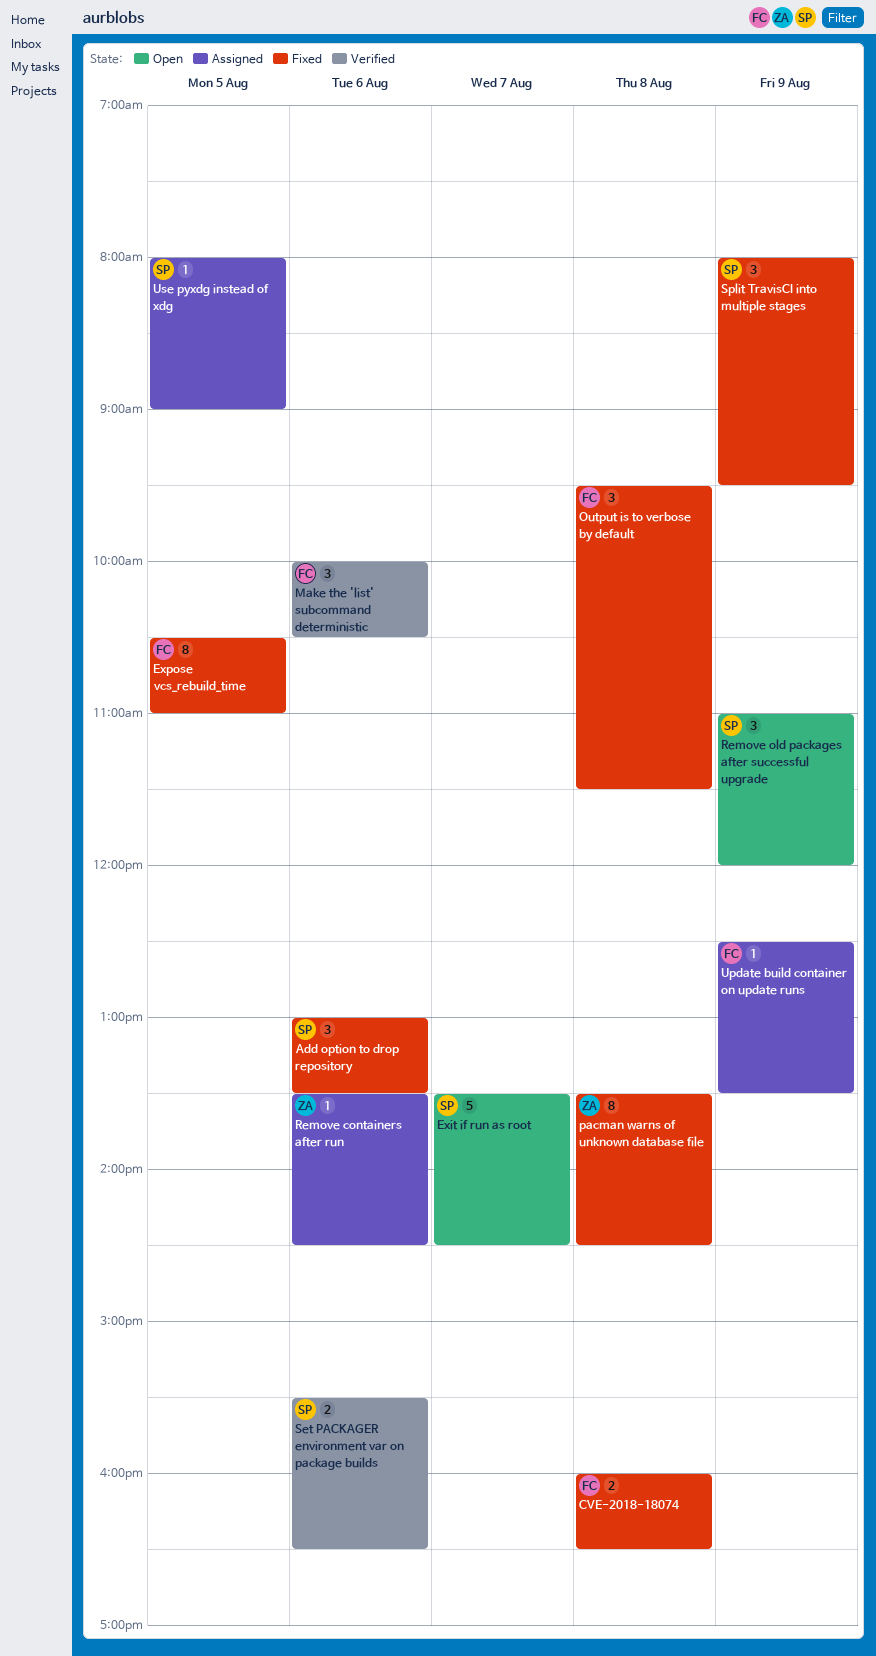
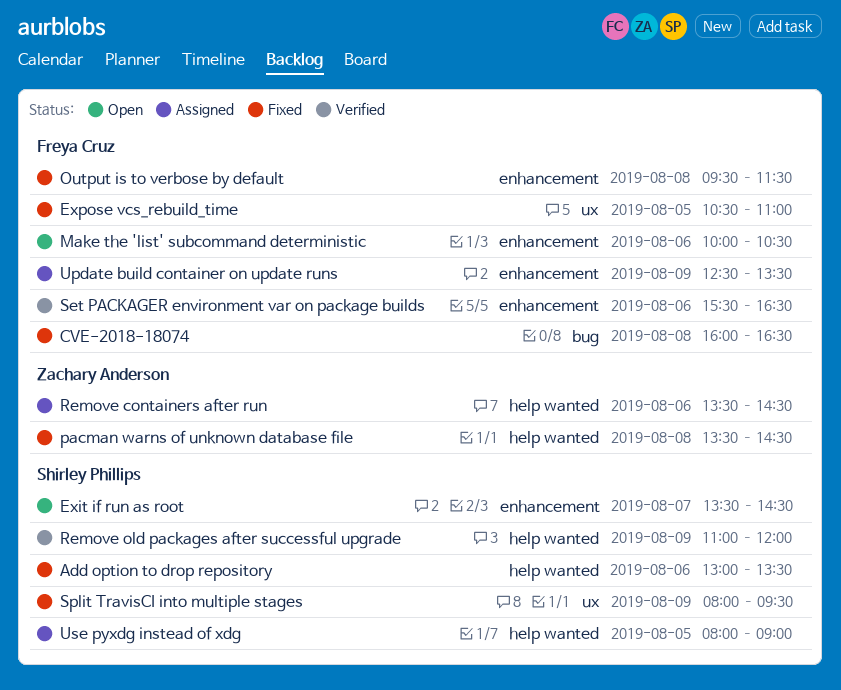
Make the 'list' subcommand deterministic, status: Verified -> Open
Remove old packages after successful upgrade, status: Open -> Verified
Set PACKAGER environment var on package builds, owner: Shirley Phillips -> Freya Cruz

